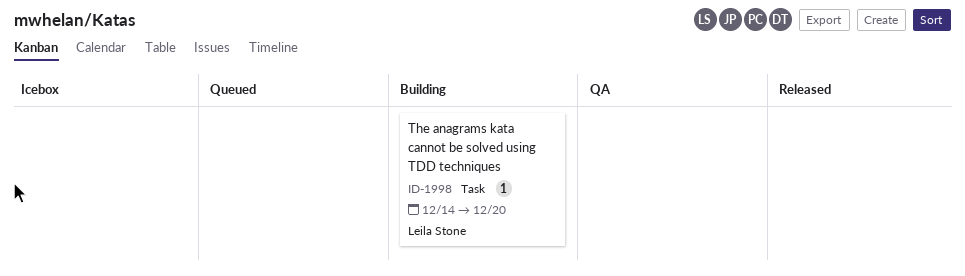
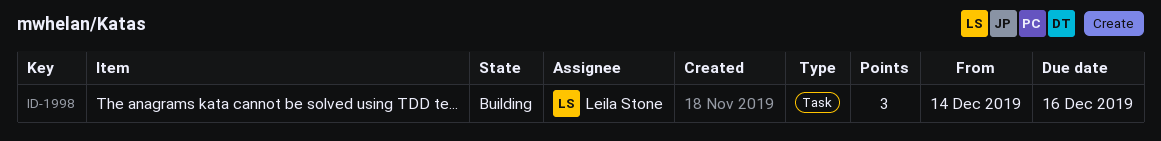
ID-1998, estimate: 1 -> 3
ID-1998, due: Dec 20 -> Dec 16

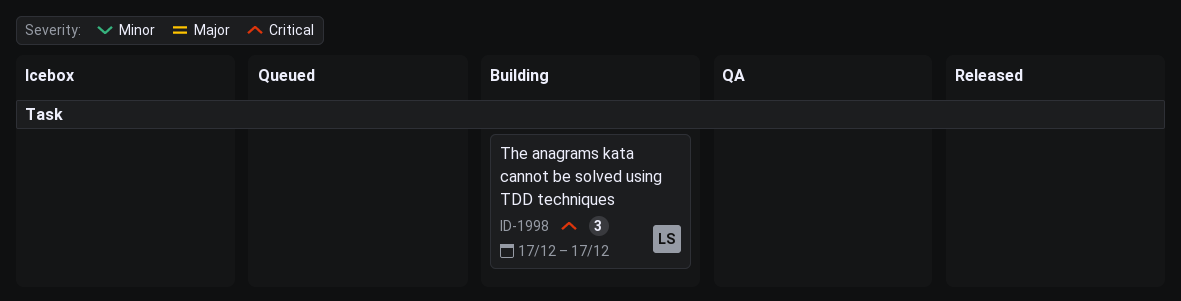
ID-1998, start: Dec 14 -> Dec 17
ID-1998, due: Dec 16 -> Dec 17

